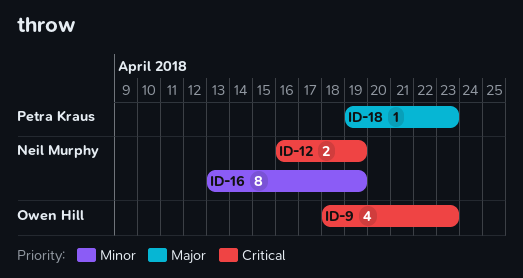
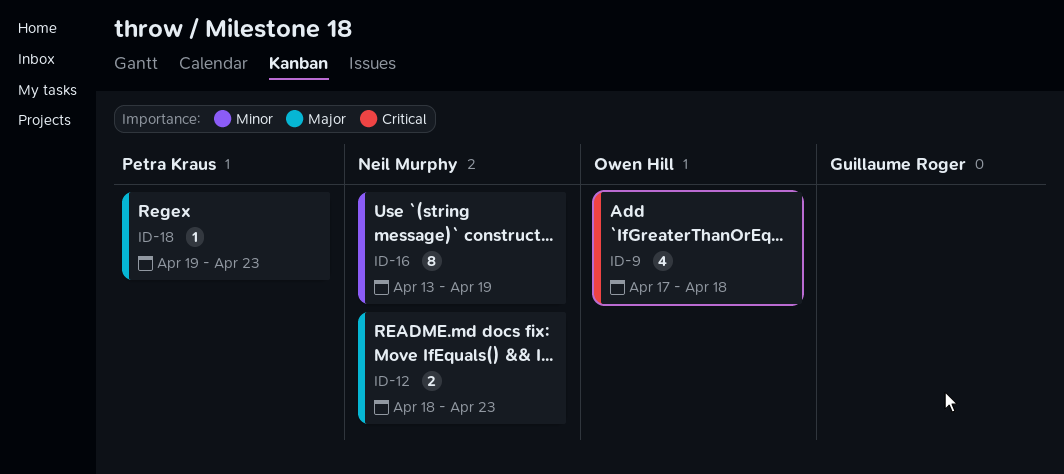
ID-9, start: Apr 18 -> Apr 17
ID-9, due: Apr 23 -> Apr 18
ID-12, priority: Critical -> Major
ID-12, start: Apr 16 -> Apr 18
ID-12, due: Apr 19 -> Apr 23

